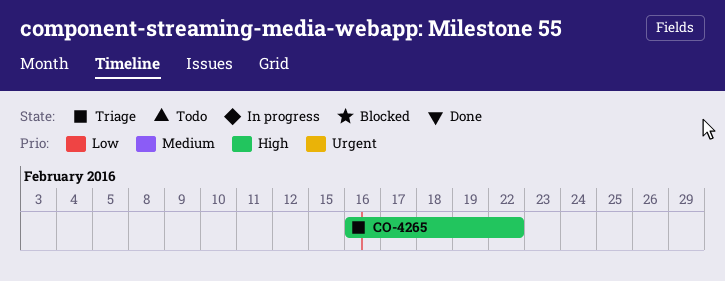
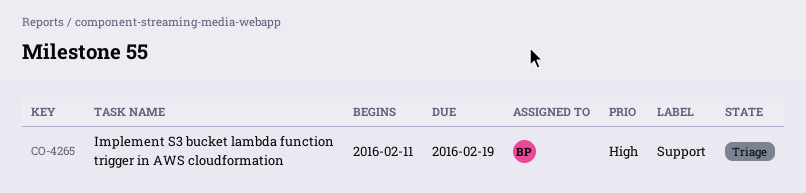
CO-4265, start: Feb 16 -> Feb 11
CO-4265, due: Feb 22 -> Feb 19

